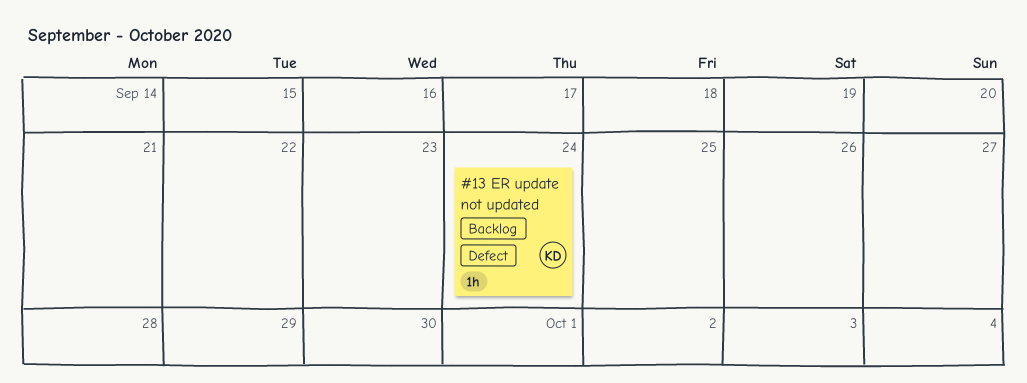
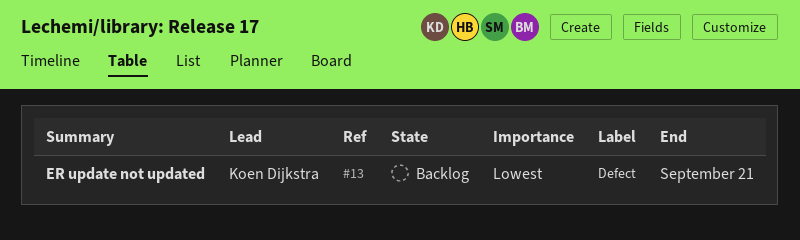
#13, due: Sep 24 -> Sep 21

